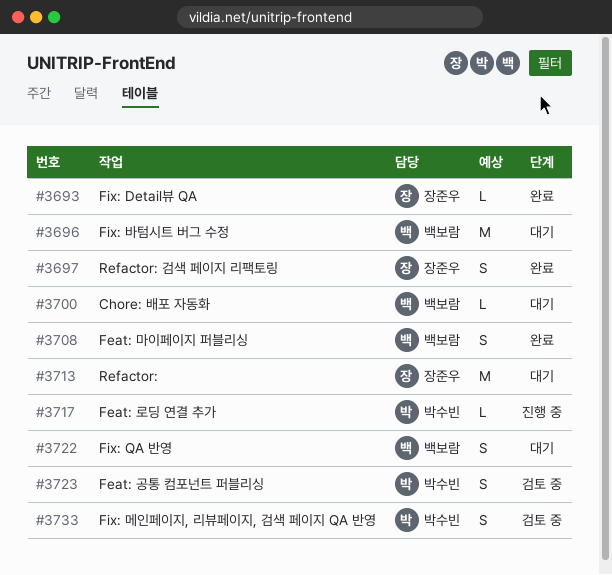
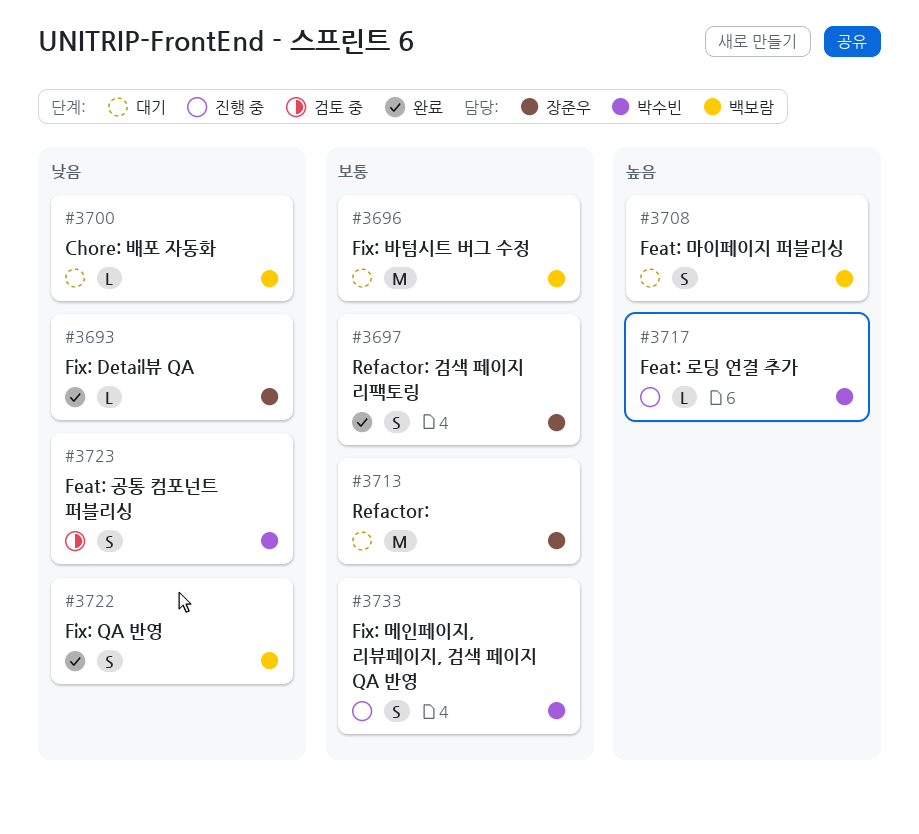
#3708, status: 완료 -> 대기
#3722, status: 대기 -> 완료
#3733, status: 검토 중 -> 진행 중

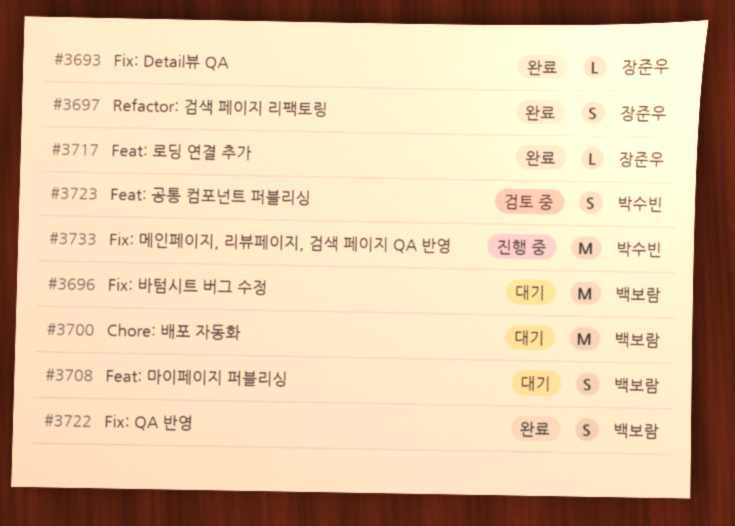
#3700, estimate: L -> M
#3713: present -> none
#3717, status: 진행 중 -> 완료
#3717, owner: 박수빈 -> 장준우
#3733, estimate: S -> M

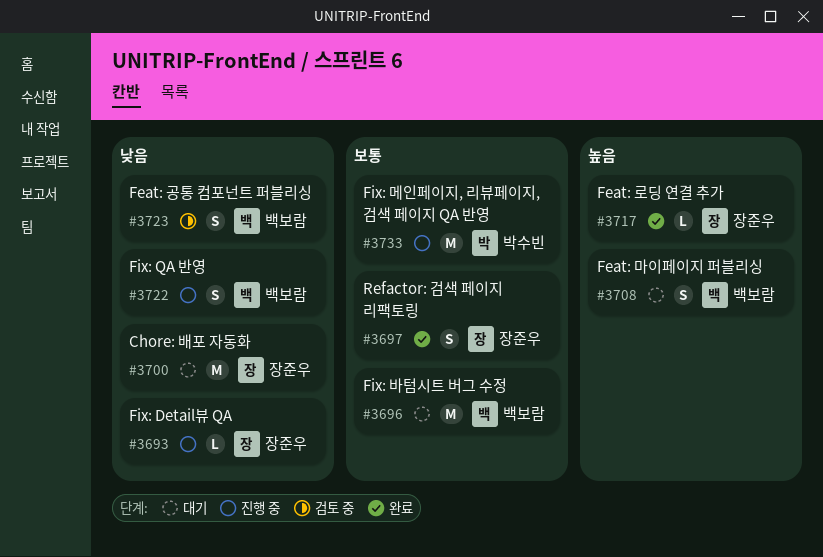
#3693, status: 완료 -> 진행 중
#3700, owner: 백보람 -> 장준우
#3722, status: 완료 -> 진행 중
#3723, owner: 박수빈 -> 백보람

